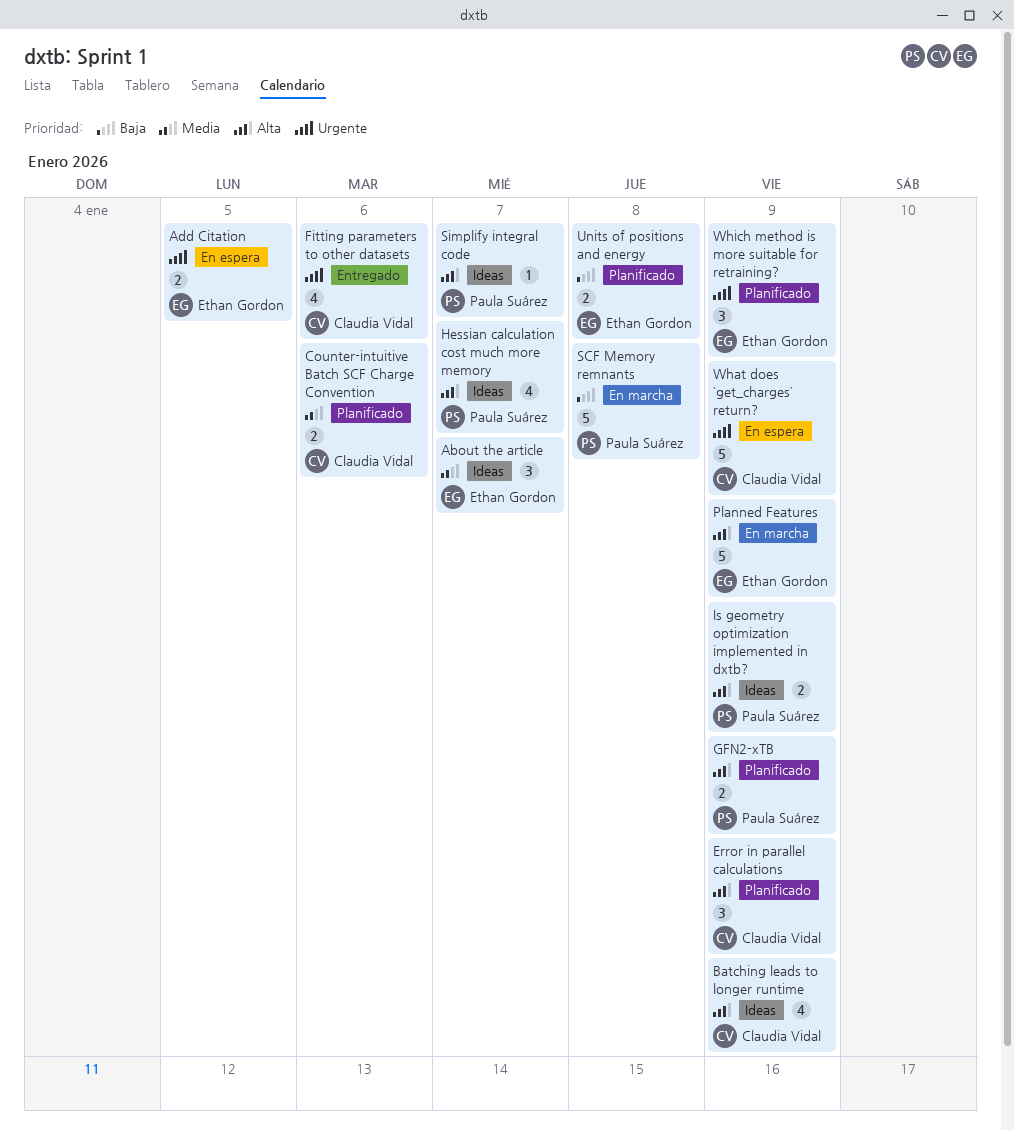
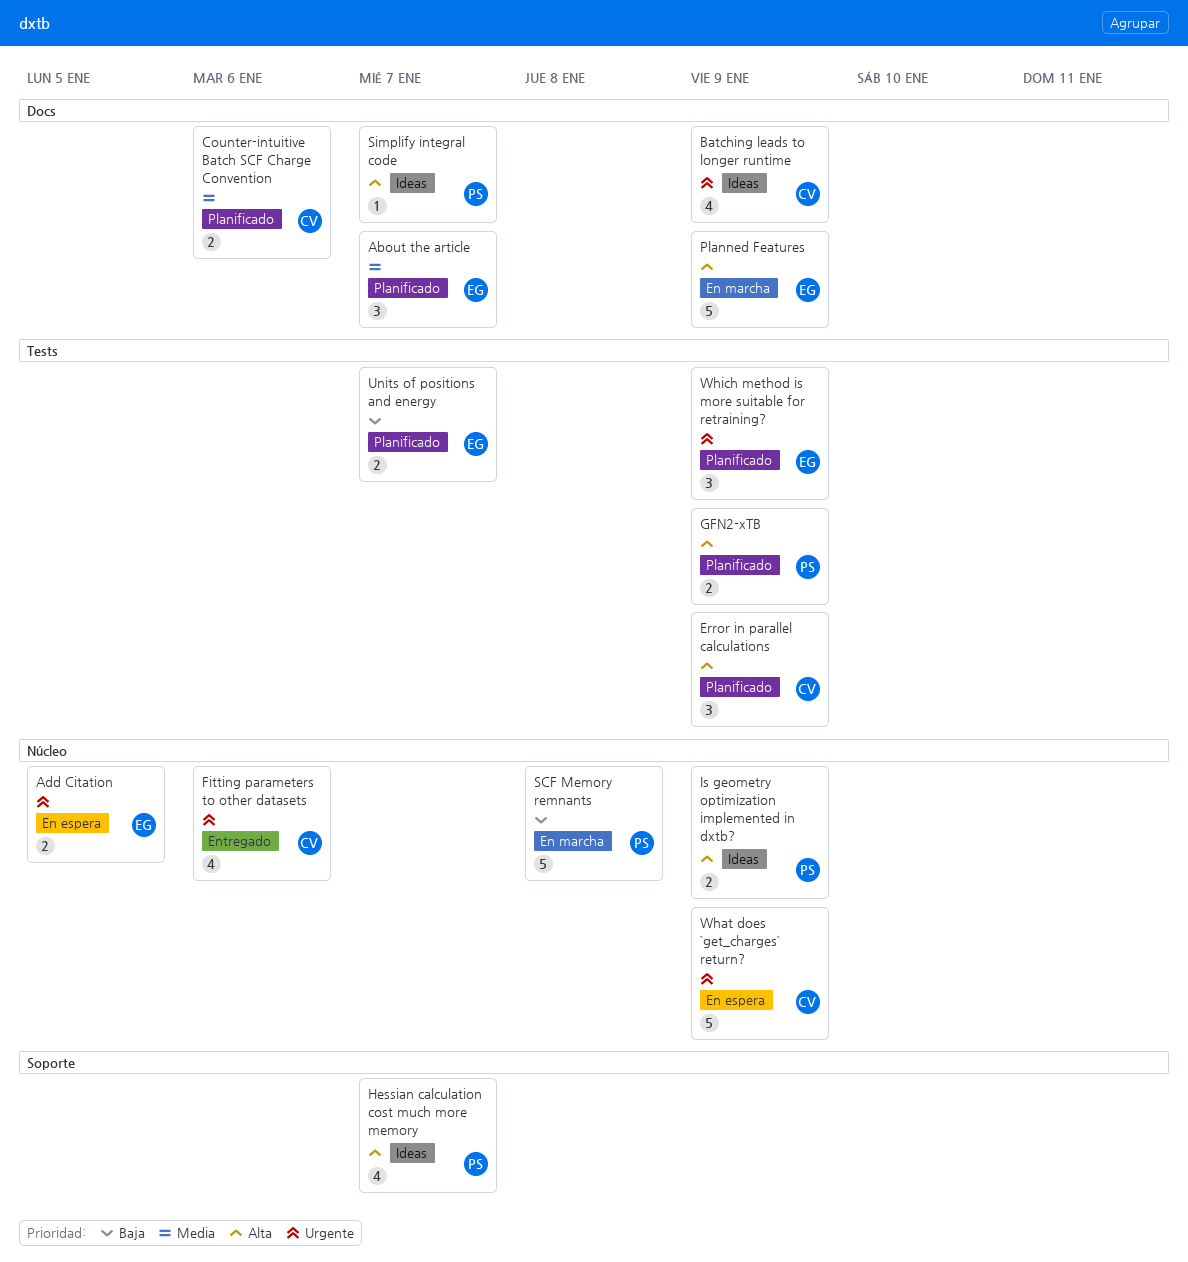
About the article, status: Ideas -> Planificado
Batching leads to longer runtime, priority: Alta -> Urgente
Units of positions and energy, due: Jan 8 -> Jan 7

